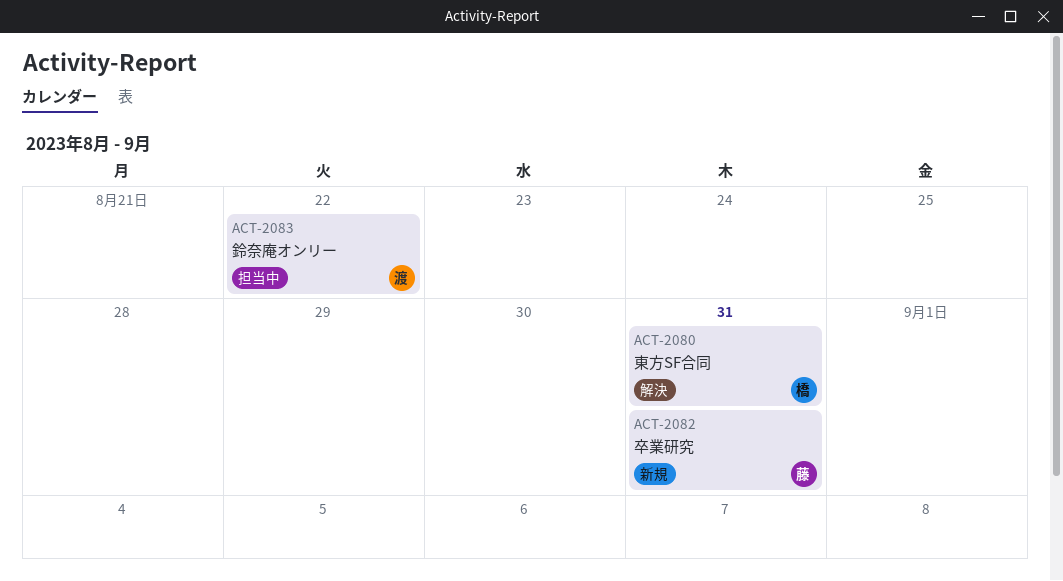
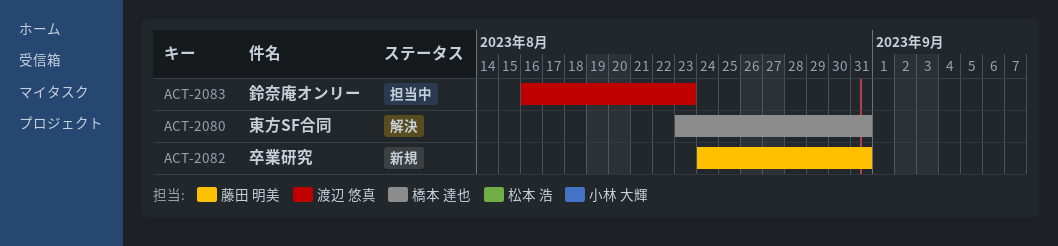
ACT-2083, due: Aug 22 -> Aug 23

